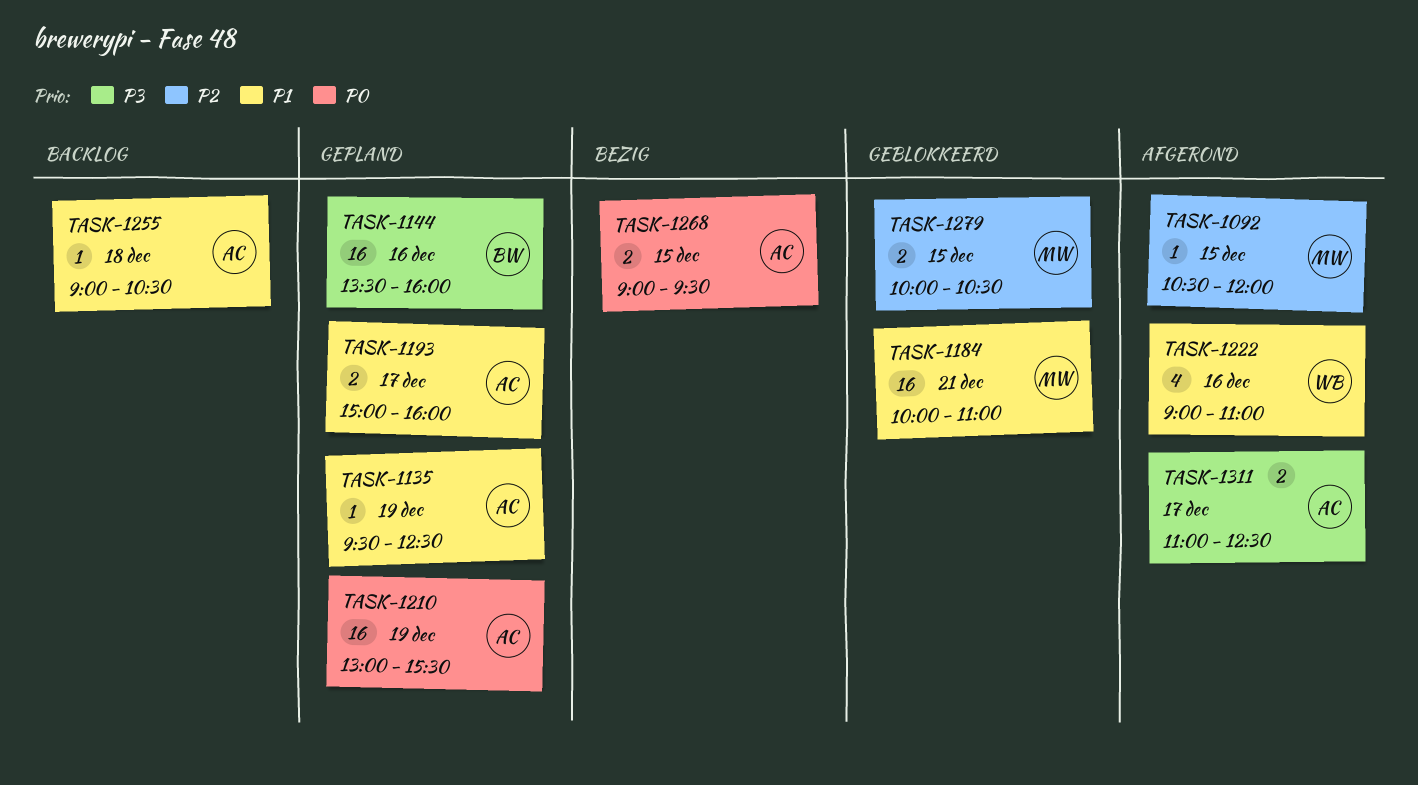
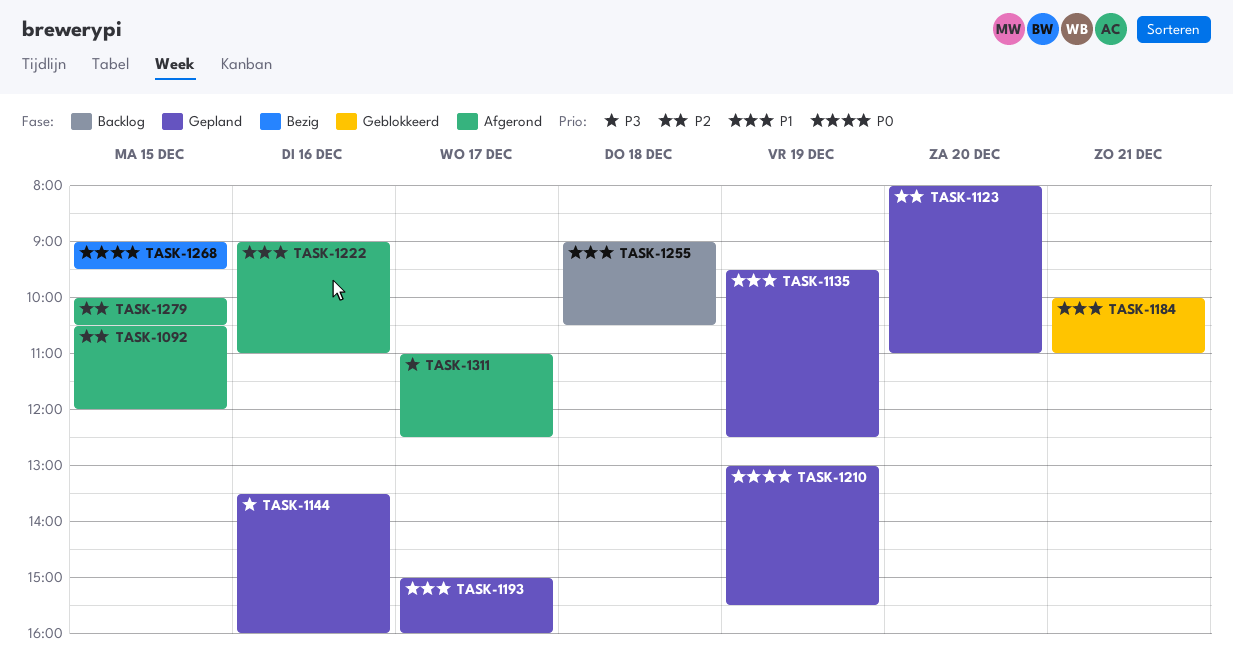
TASK-1123: none -> present
TASK-1279, status: Geblokkeerd -> Afgerond

